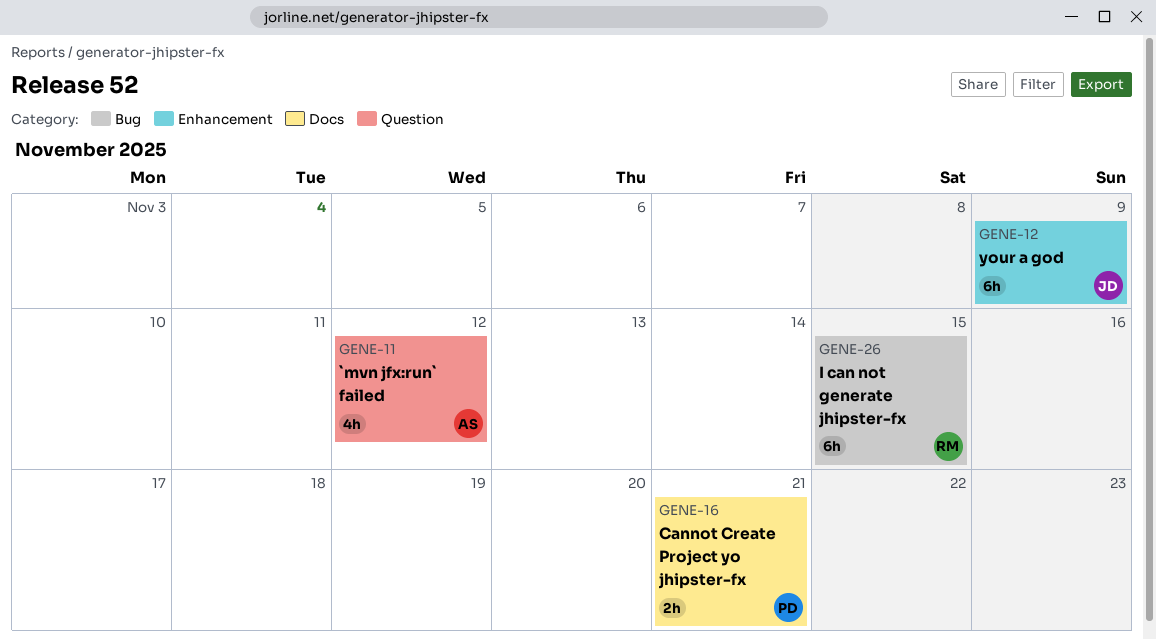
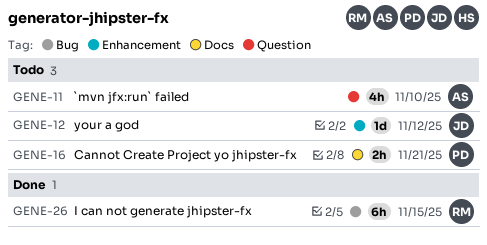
GENE-11, due: Nov 12 -> Nov 10
GENE-12, estimate: 6h -> 1d
GENE-12, due: Nov 9 -> Nov 12

